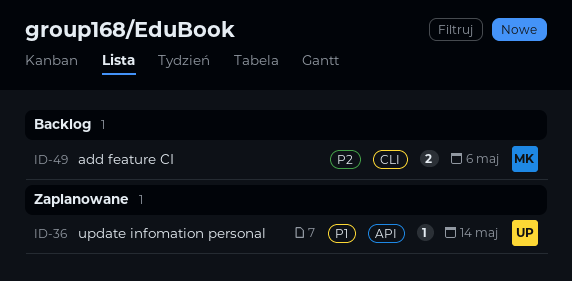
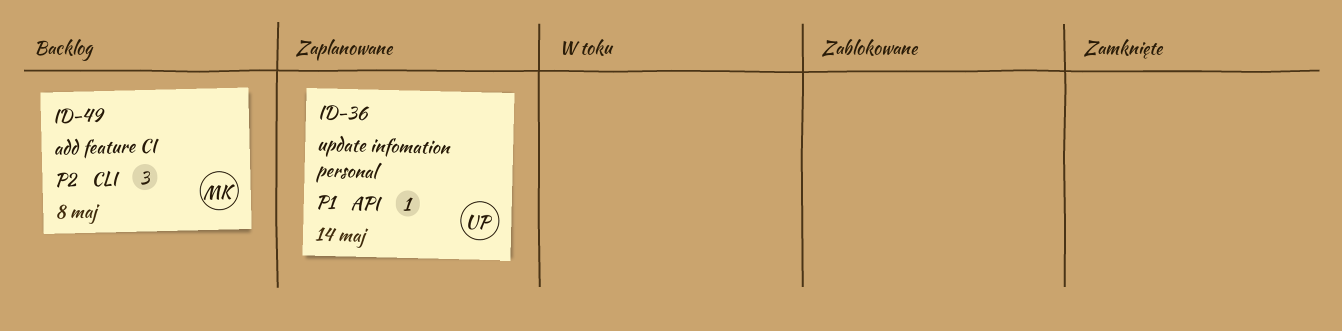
ID-49, estimate: 2 -> 3
ID-49, due: May 6 -> May 8

